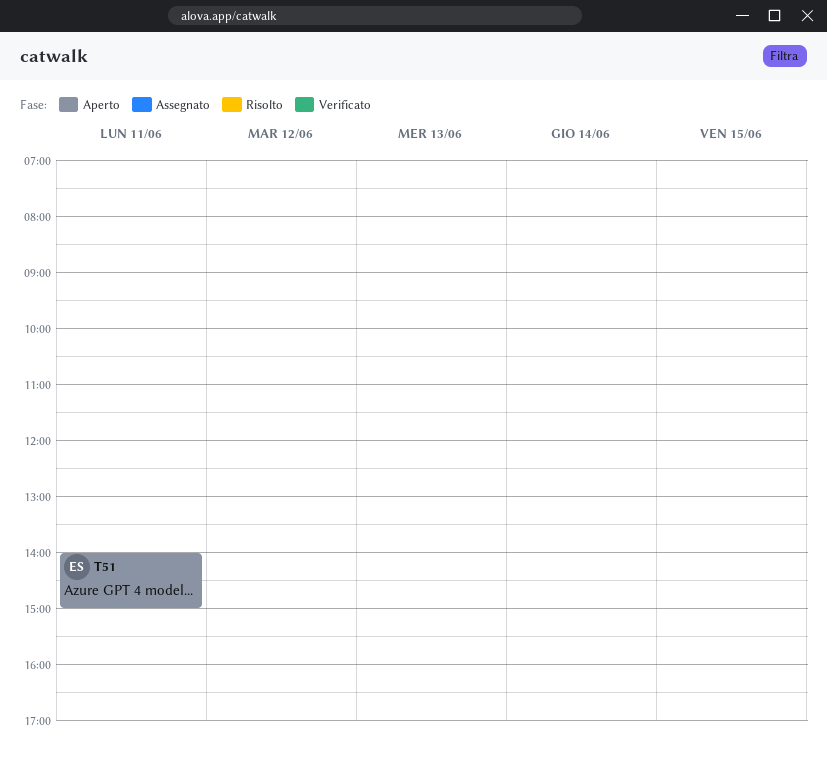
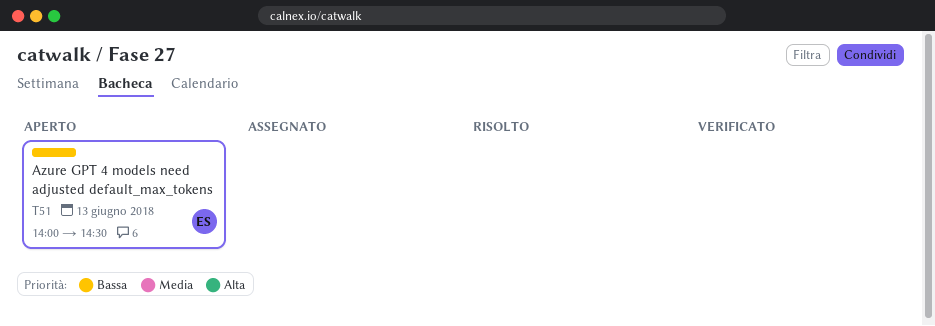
T51, day: Jun 11 -> Jun 13
T51, ends: 15:00 -> 14:30

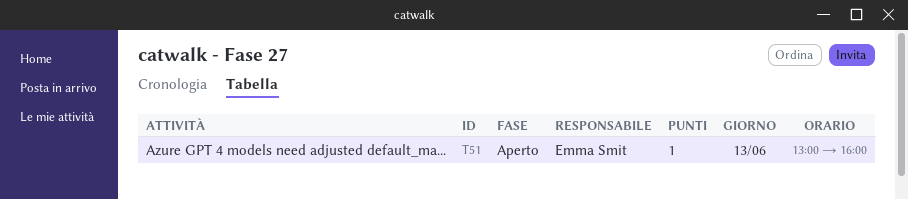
T51, begins: 14:00 -> 13:00
T51, ends: 14:30 -> 16:00

